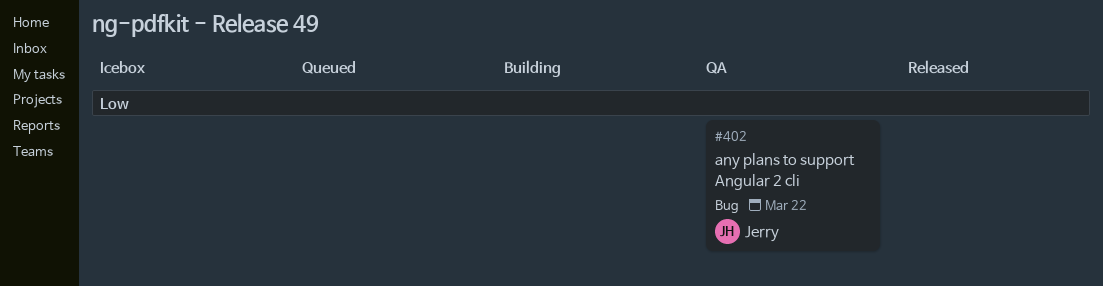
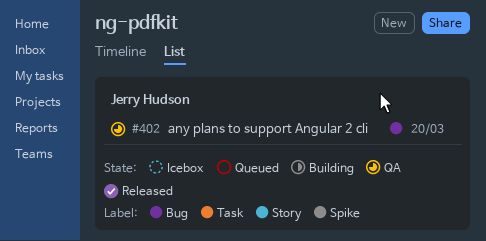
#402, due: Mar 22 -> Mar 20

